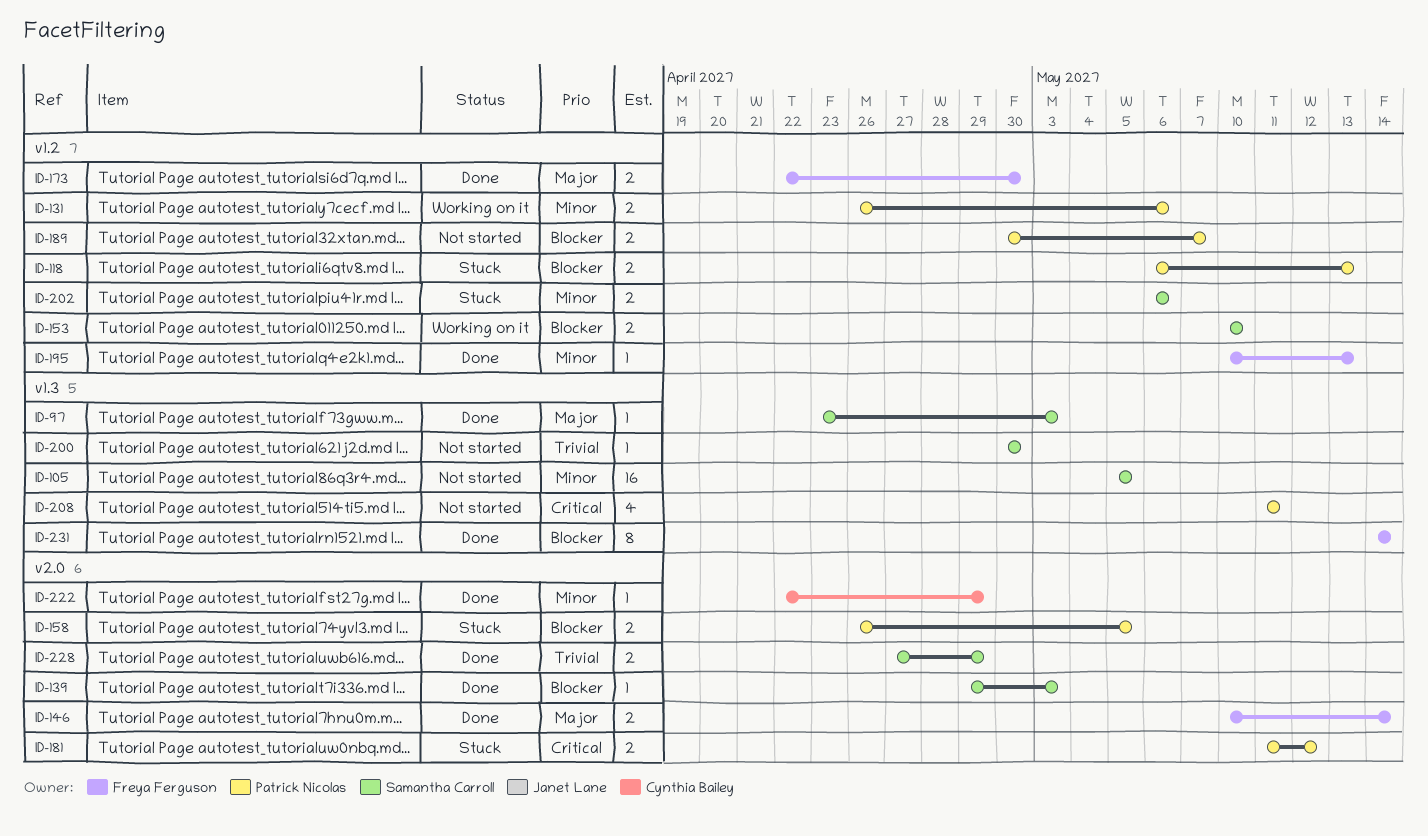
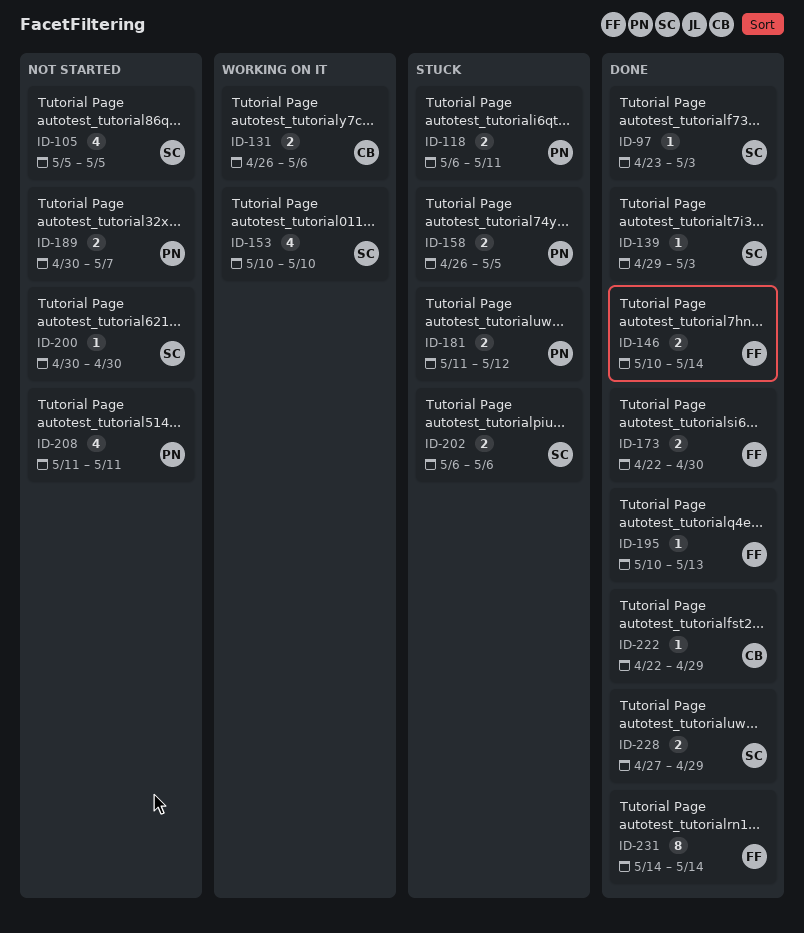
ID-105, estimate: 16 -> 4
ID-118, due: May 13 -> May 11
ID-131, owner: Patrick Nicolas -> Cynthia Bailey
ID-153, estimate: 2 -> 4

